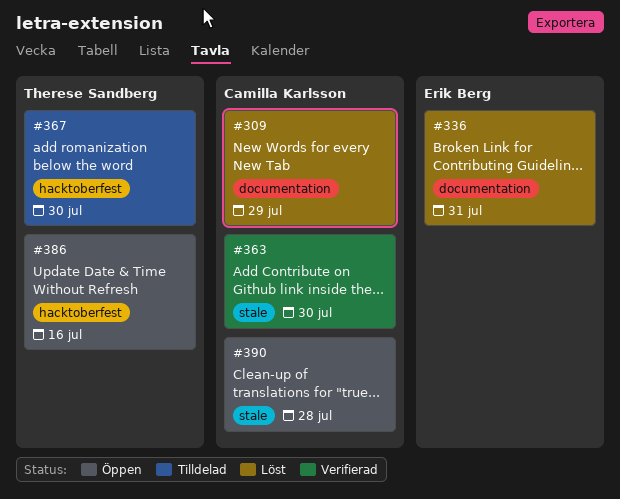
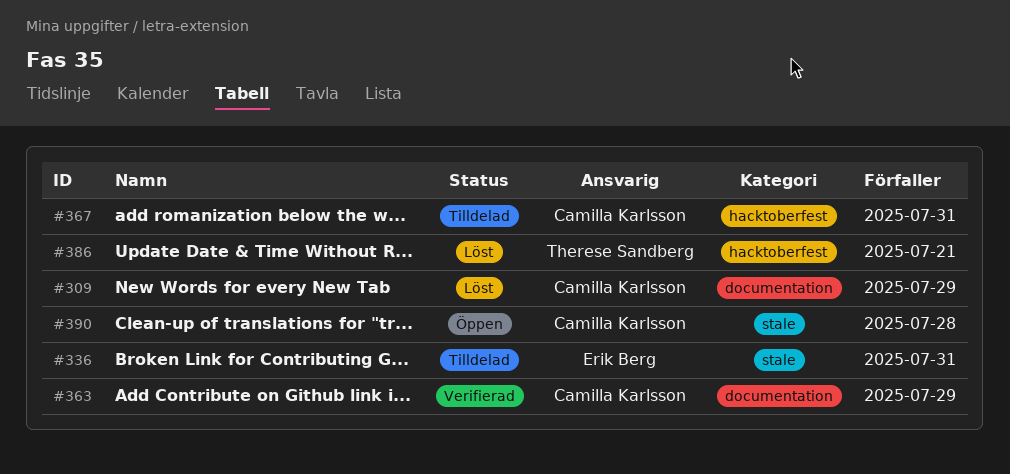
#336, status: Löst -> Tilldelad
#336, label: documentation -> stale
#363, label: stale -> documentation
#363, due: Jul 30 -> Jul 29
#367, owner: Therese Sandberg -> Camilla Karlsson
#367, due: Jul 30 -> Jul 31
#386, status: Öppen -> Löst
#386, due: Jul 16 -> Jul 21

